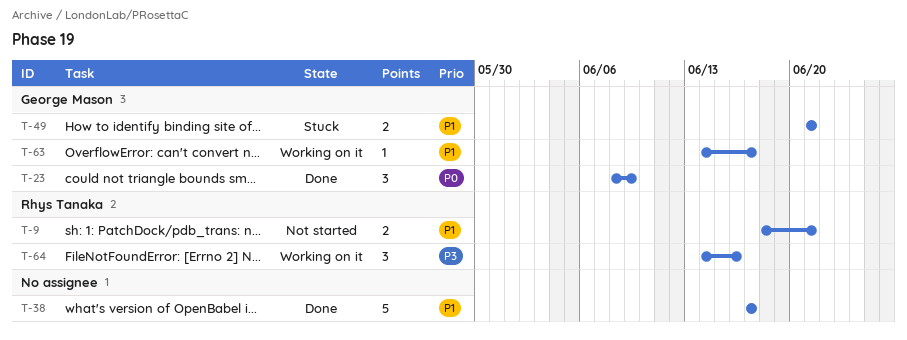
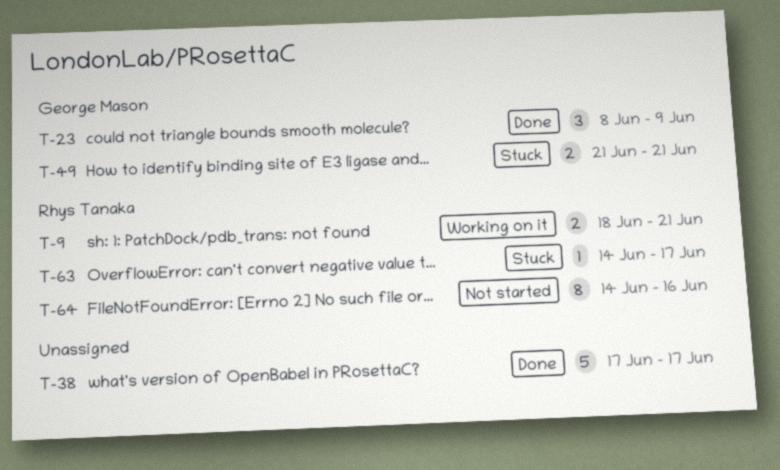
T-9, status: Not started -> Working on it
T-63, status: Working on it -> Stuck
T-63, owner: George Mason -> Rhys Tanaka
T-64, status: Working on it -> Not started
T-64, estimate: 3 -> 8

